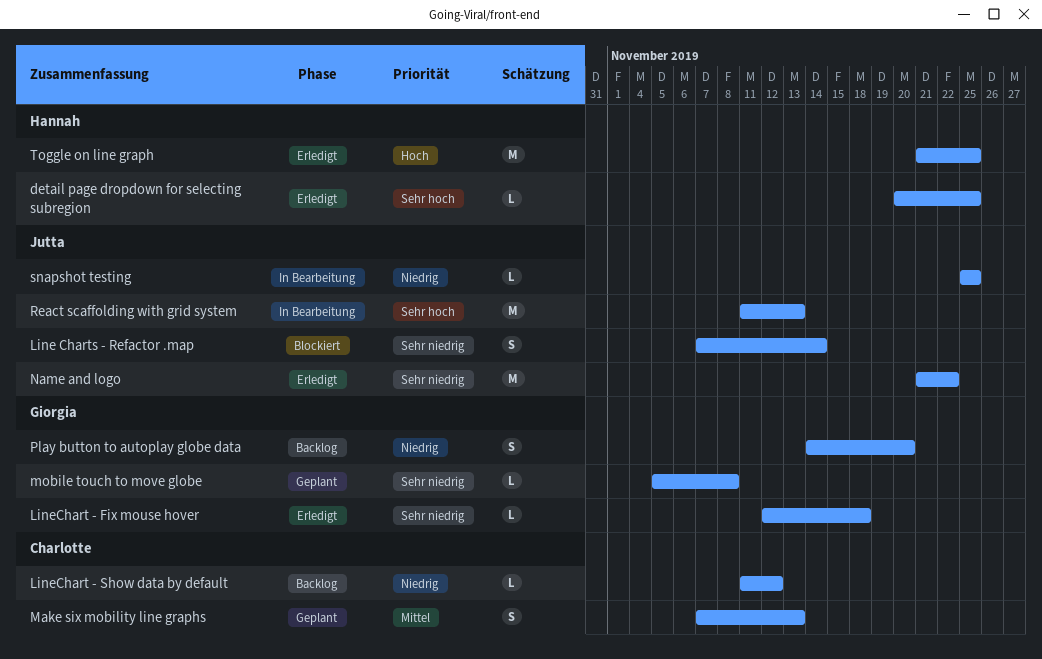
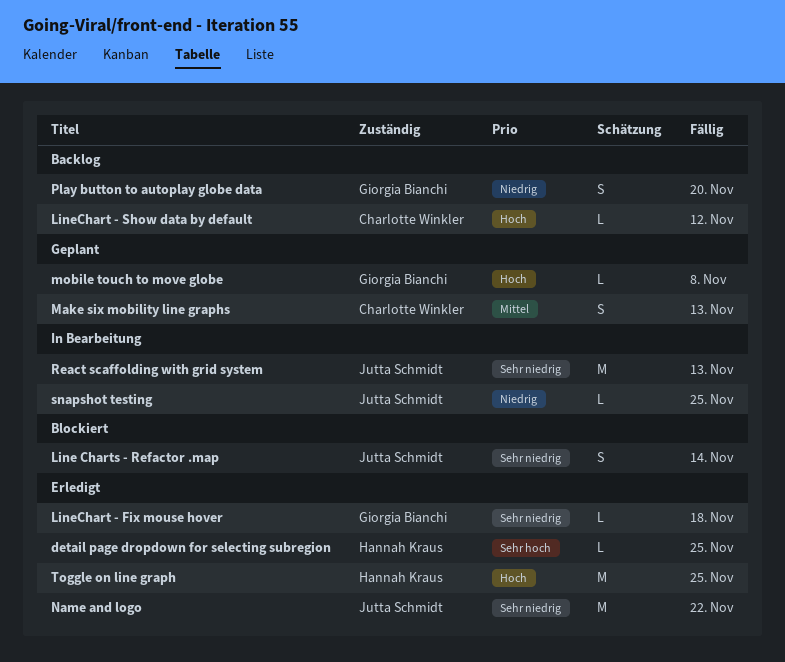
LineChart - Show data by default, priority: Niedrig -> Hoch
mobile touch to move globe, priority: Sehr niedrig -> Hoch
React scaffolding with grid system, priority: Sehr hoch -> Sehr niedrig

